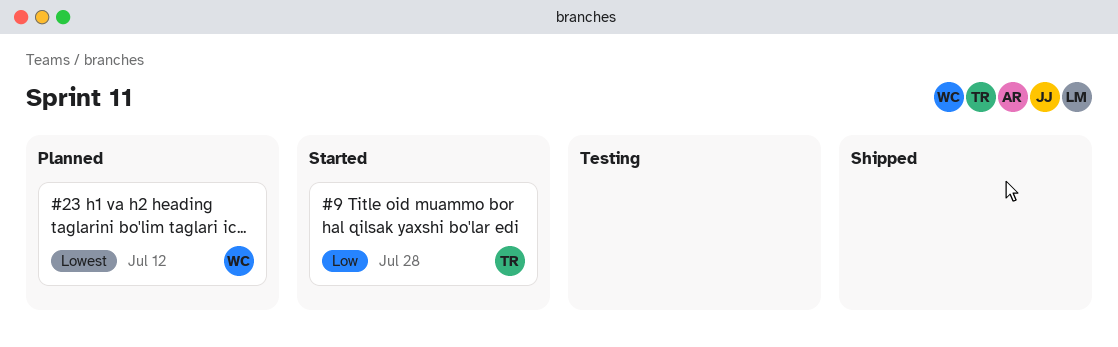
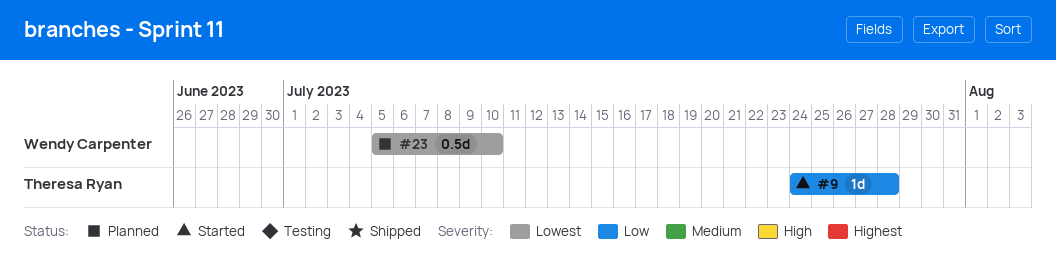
#23, due: Jul 12 -> Jul 10

